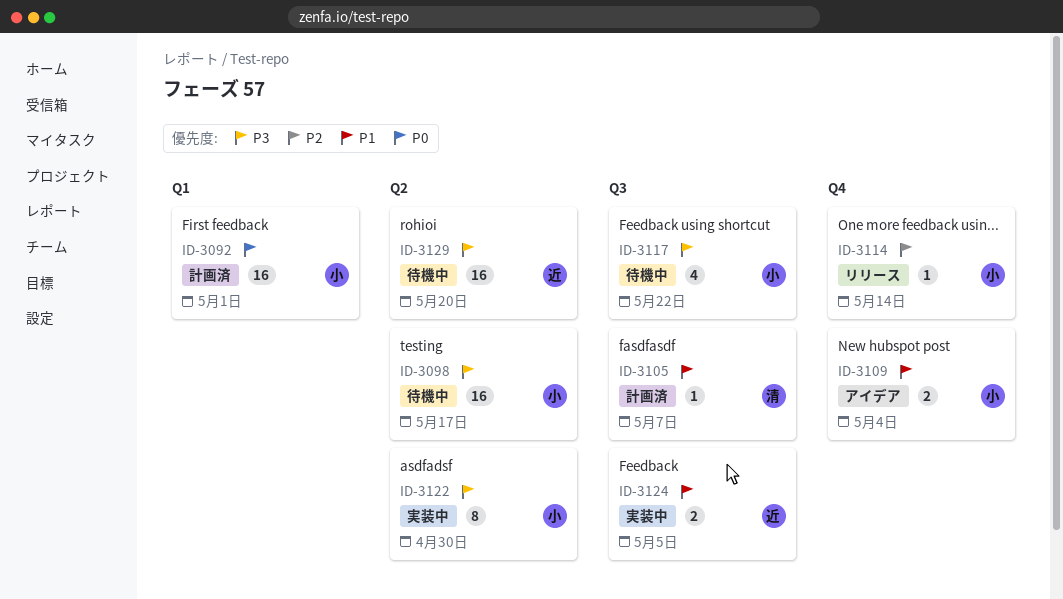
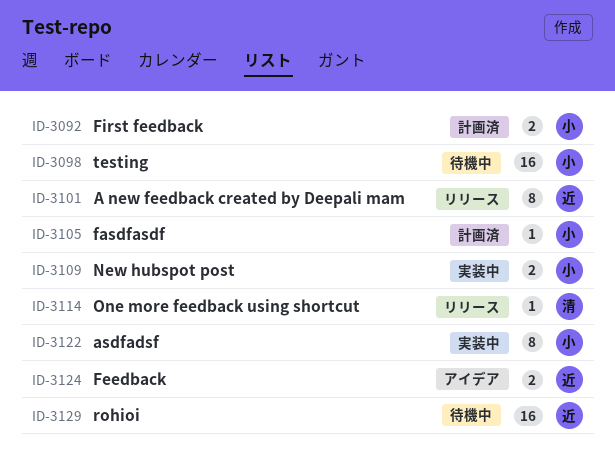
ID-3092, estimate: 16 -> 2
ID-3101: none -> present
ID-3105, owner: 清 -> 小
ID-3109, status: アイデア -> 実装中
ID-3114, owner: 小 -> 清
ID-3117: present -> none
ID-3124, status: 実装中 -> アイデア

